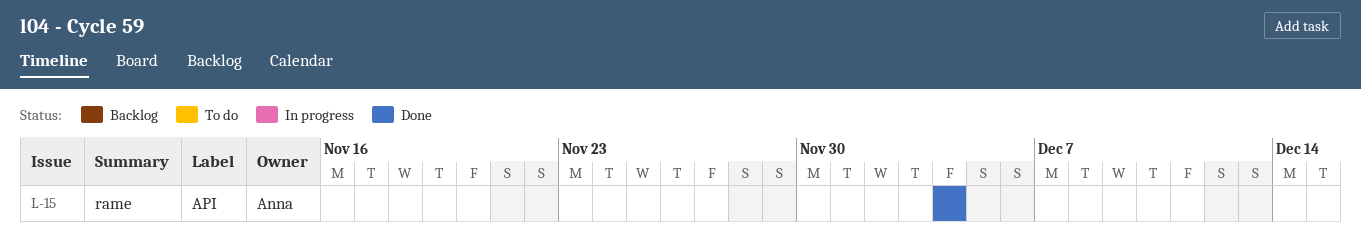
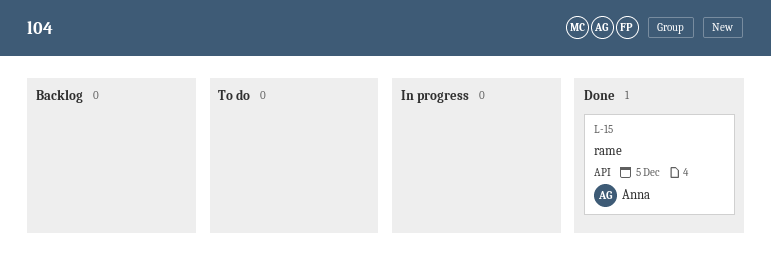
L-15, due: Dec 4 -> Dec 5

